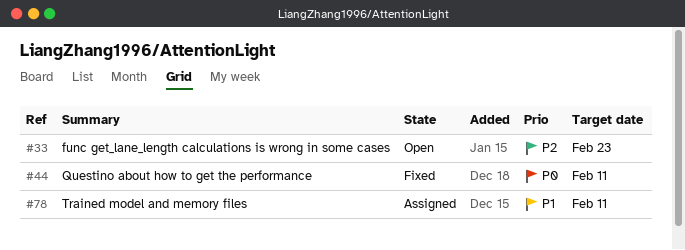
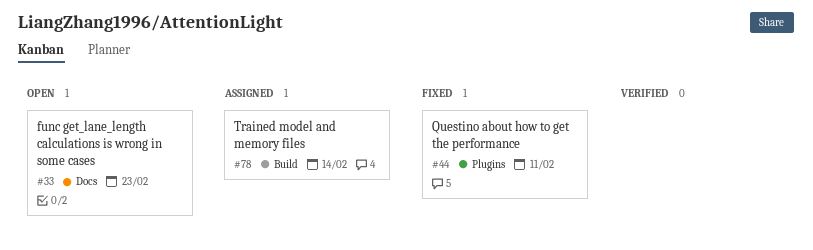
#78, due: Feb 11 -> Feb 14

